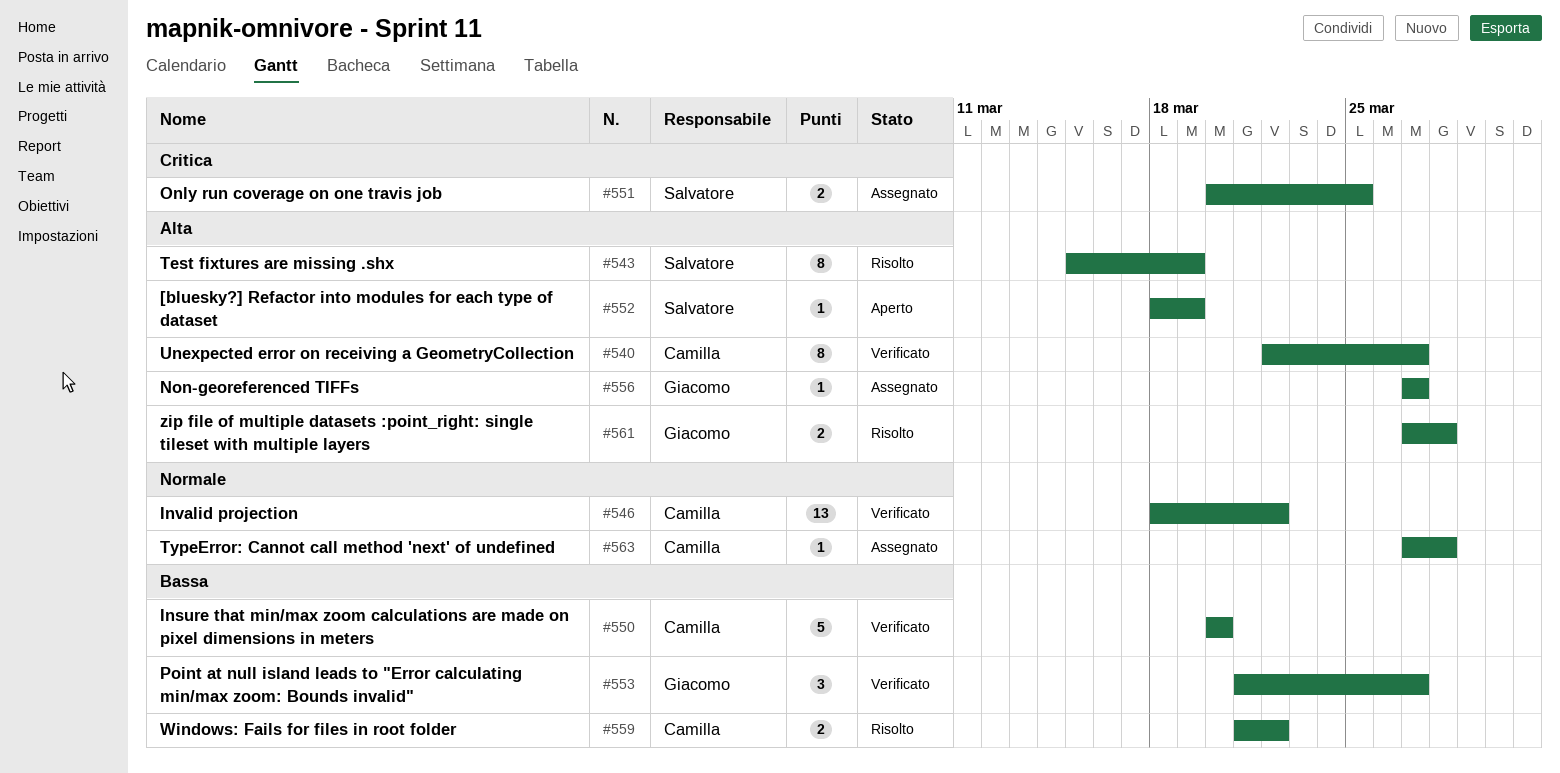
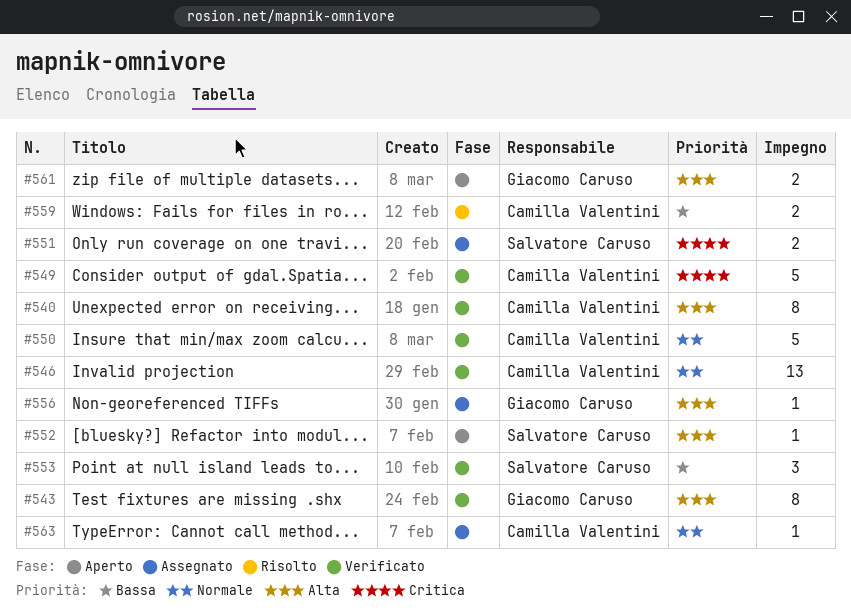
#543, status: Risolto -> Verificato
#543, owner: Salvatore Caruso -> Giacomo Caruso
#549: none -> present
#550, priority: Bassa -> Normale
#553, owner: Giacomo Caruso -> Salvatore Caruso
#561, status: Risolto -> Aperto

